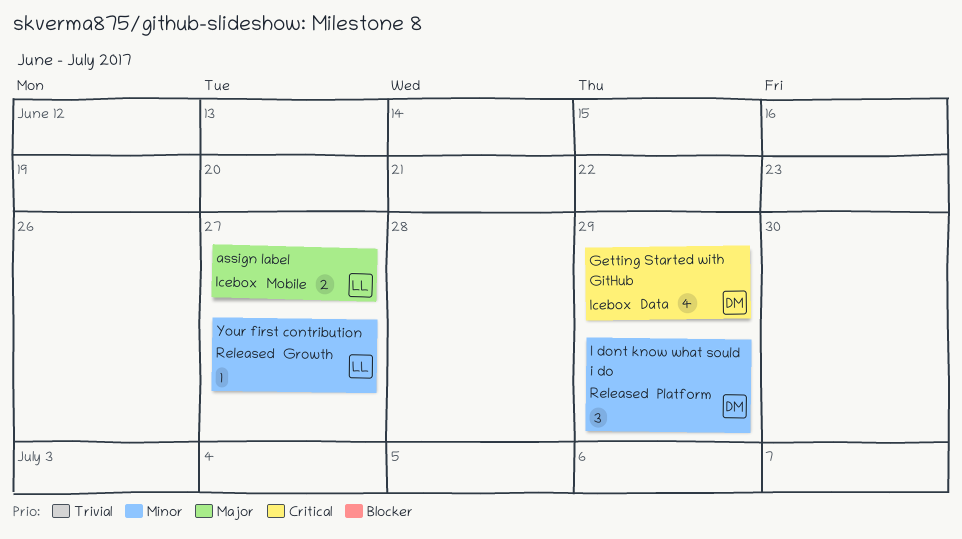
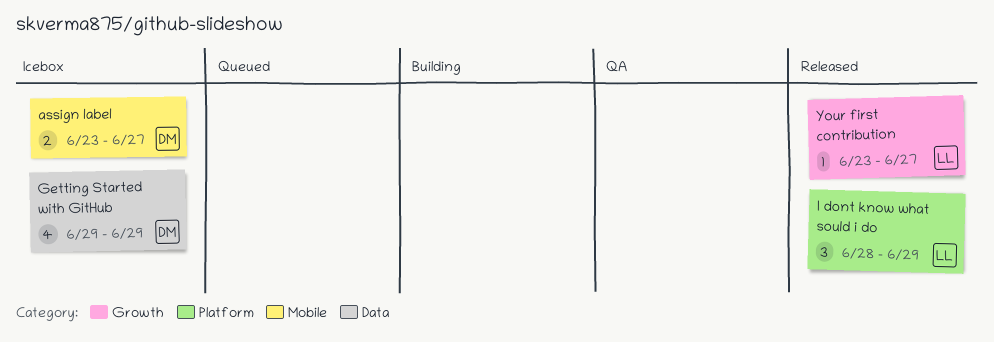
assign label, owner: LL -> DM
I dont know what sould i do, owner: DM -> LL

